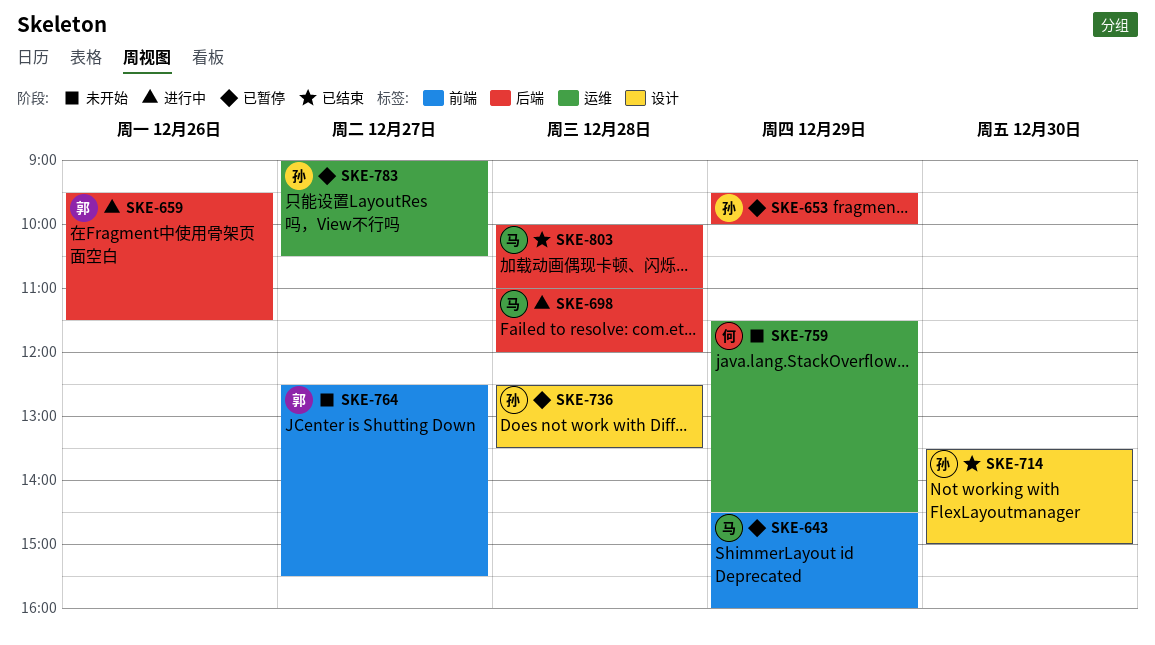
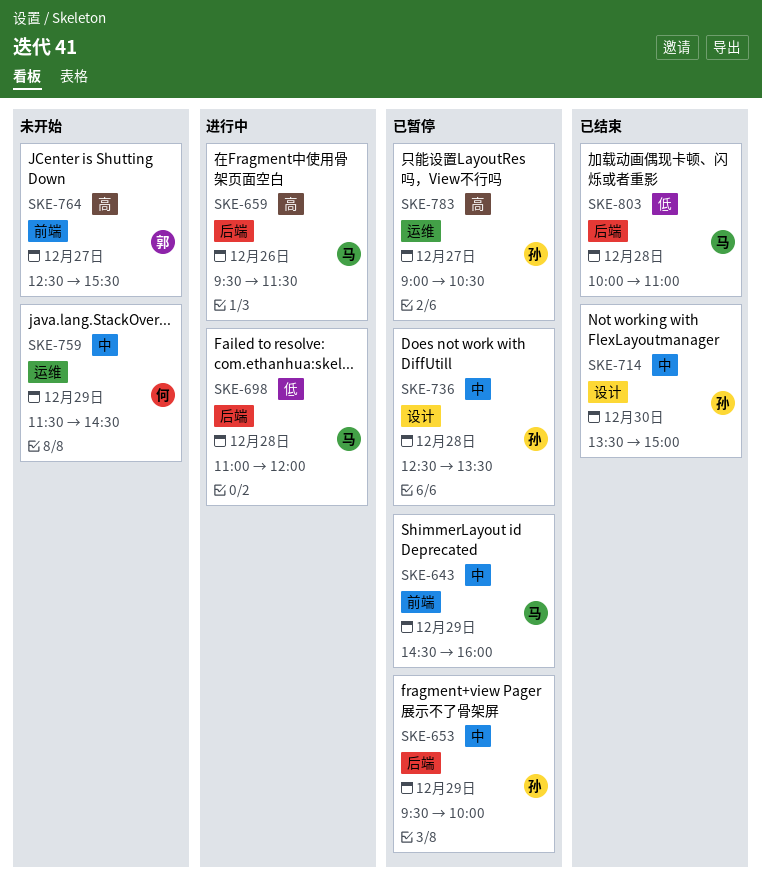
SKE-659, owner: 郭 -> 马

